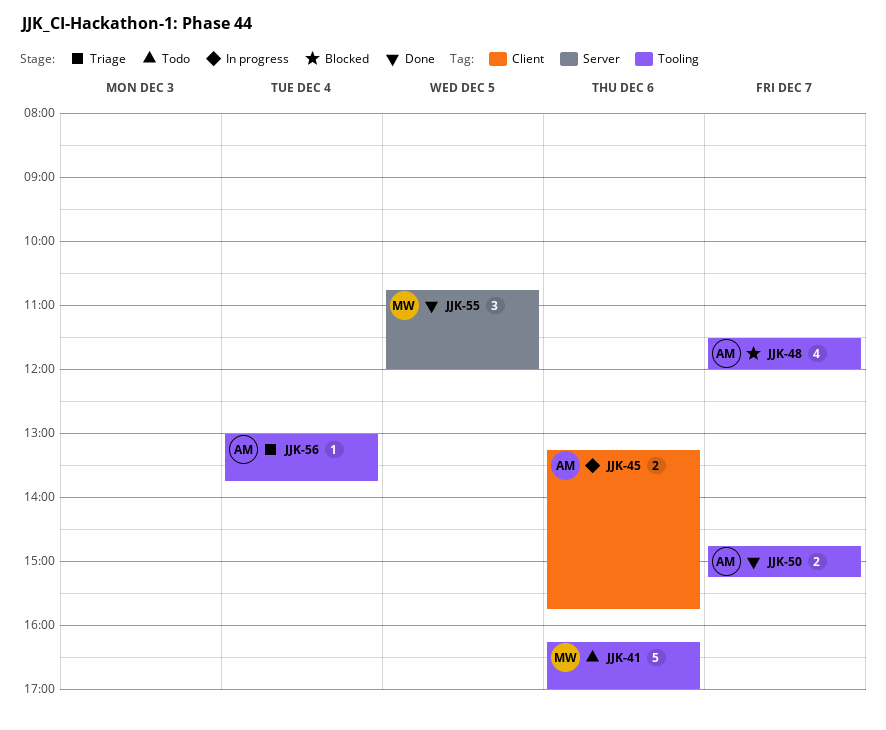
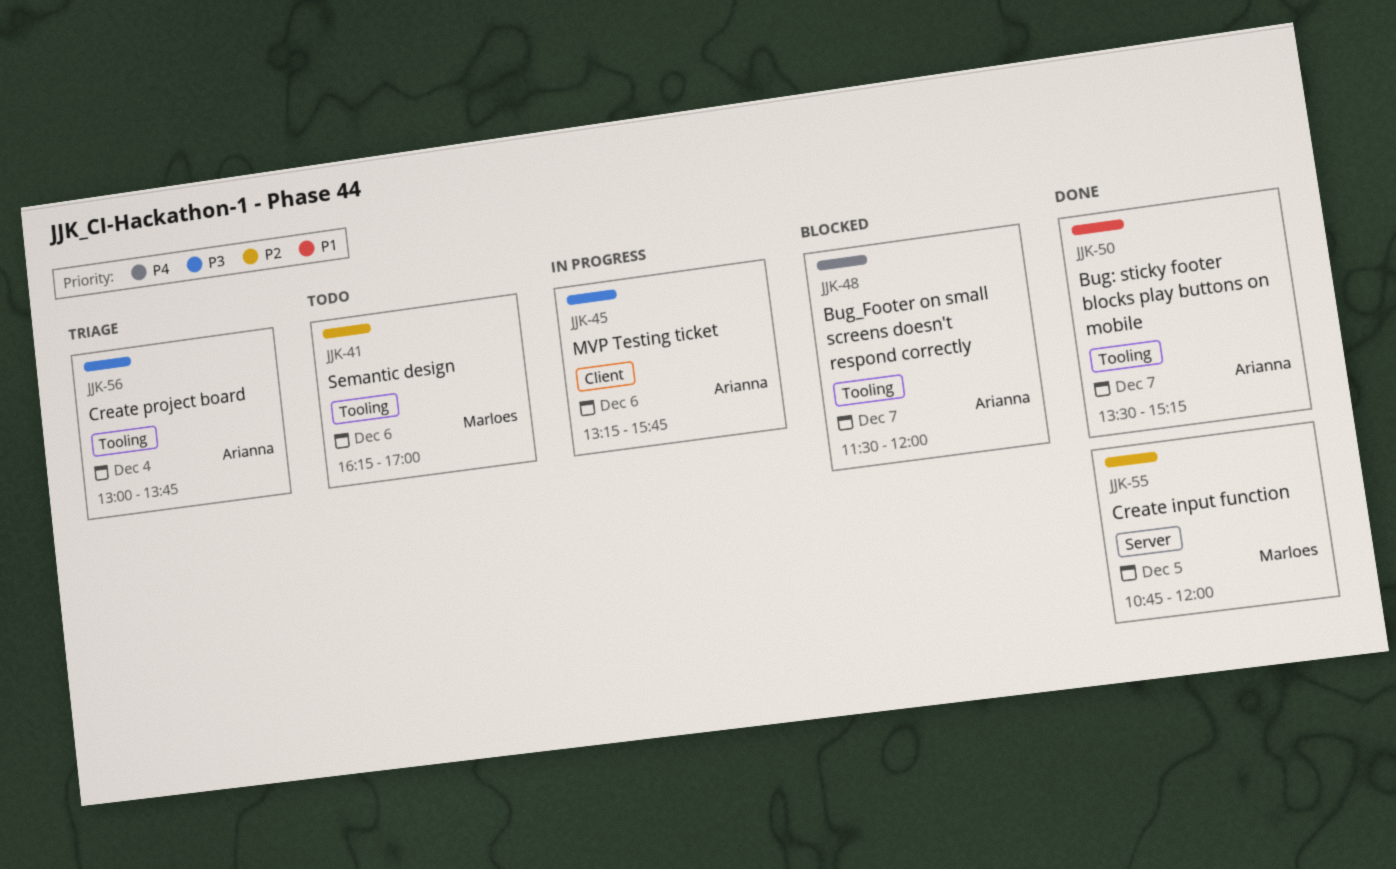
JJK-50, begins: 14:45 -> 13:30

